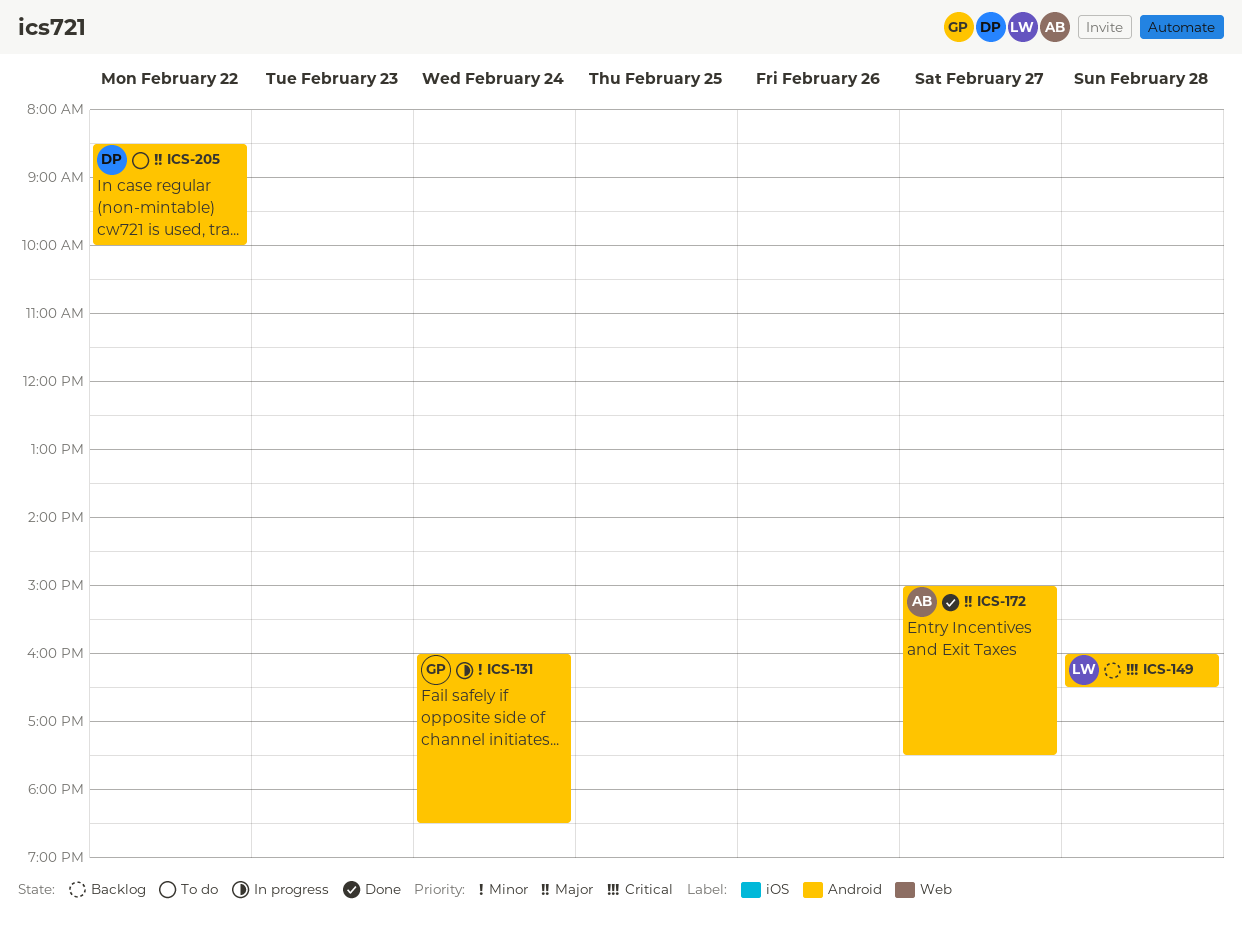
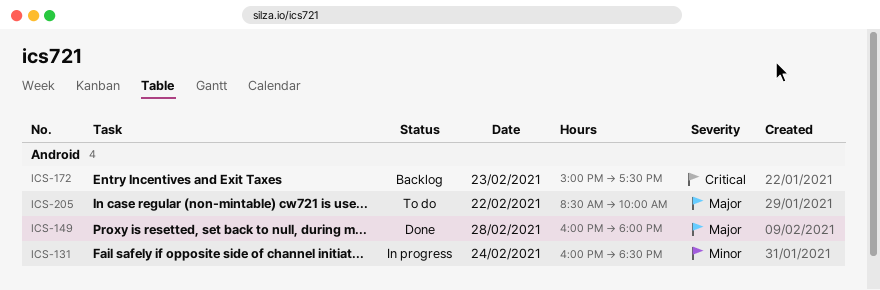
ICS-149, status: Backlog -> Done
ICS-149, priority: Critical -> Major
ICS-149, ends: 16:30 -> 18:00
ICS-172, status: Done -> Backlog
ICS-172, priority: Major -> Critical
ICS-172, day: Feb 27 -> Feb 23

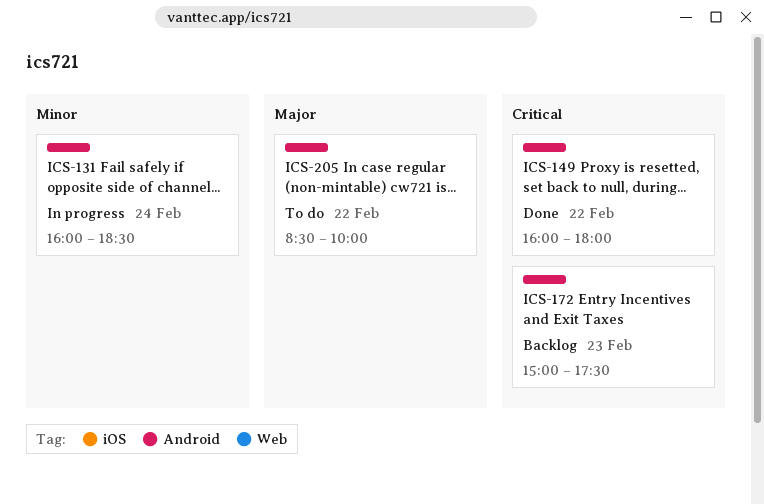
ICS-149, priority: Major -> Critical
ICS-149, day: Feb 28 -> Feb 22

